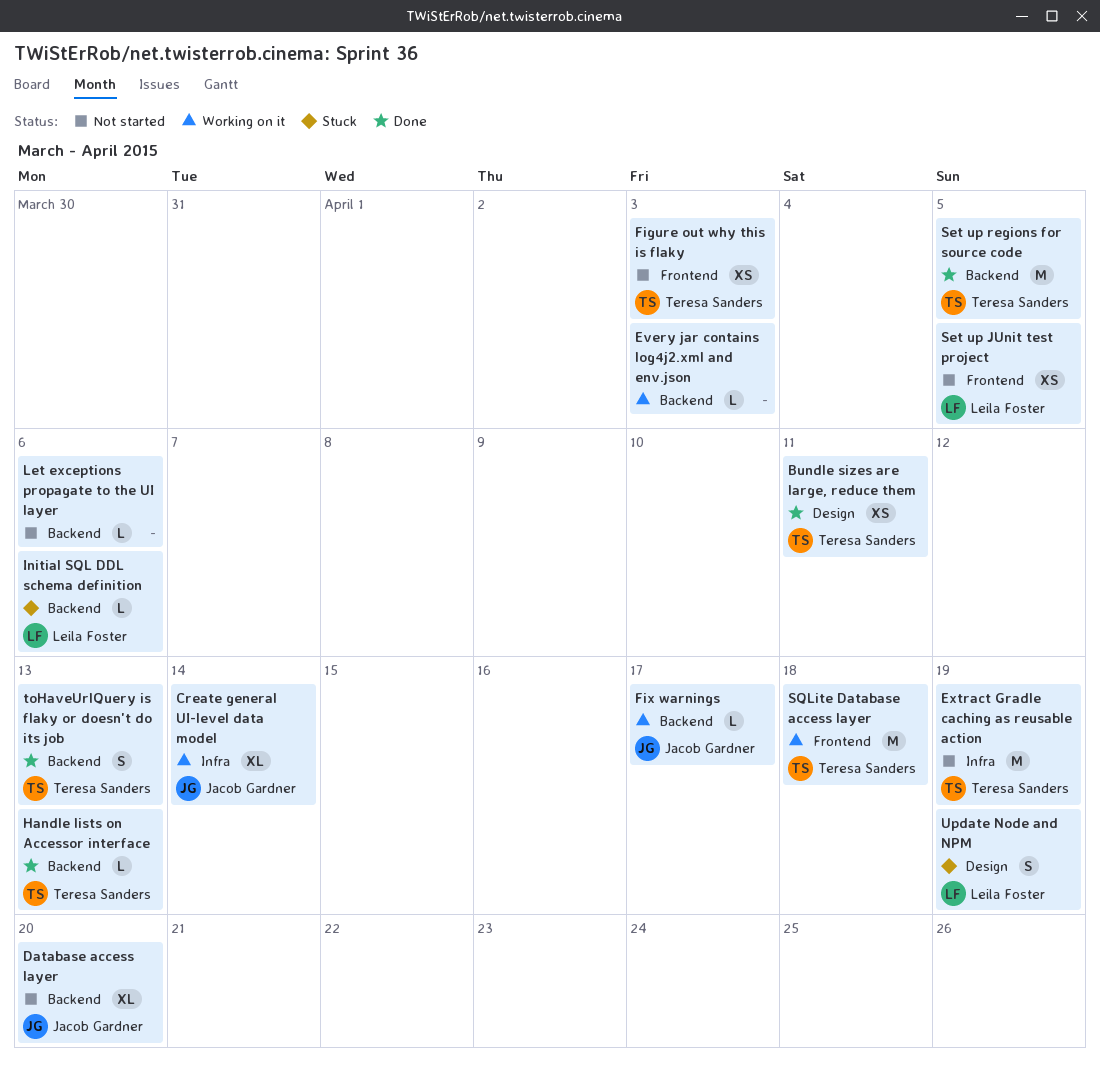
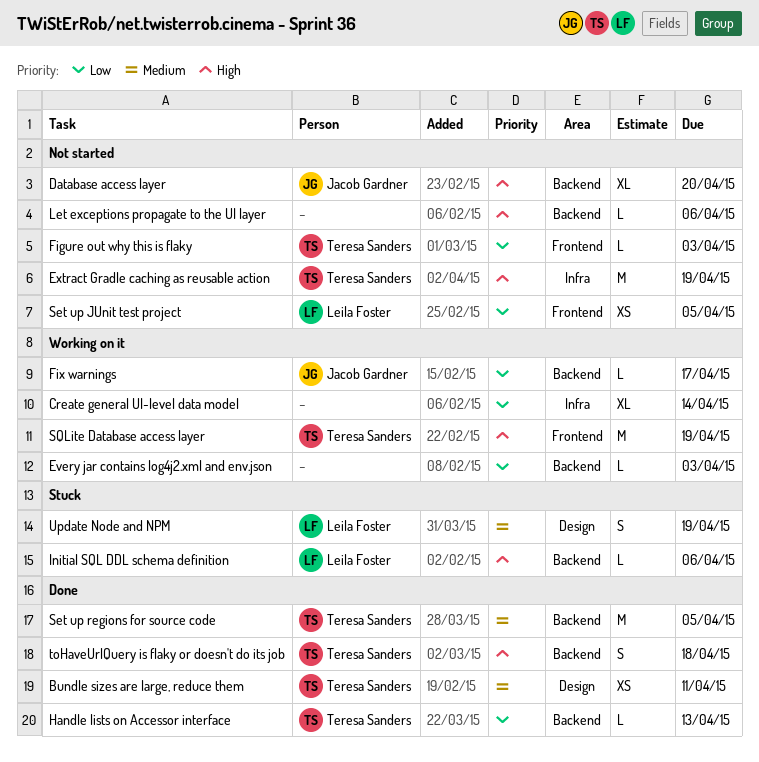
Create general UI-level data model, owner: Jacob Gardner -> none
Figure out why this is flaky, estimate: XS -> L
SQLite Database access layer, due: Apr 18 -> Apr 19
toHaveUrlQuery is flaky or doesn't do its job, due: Apr 13 -> Apr 18

